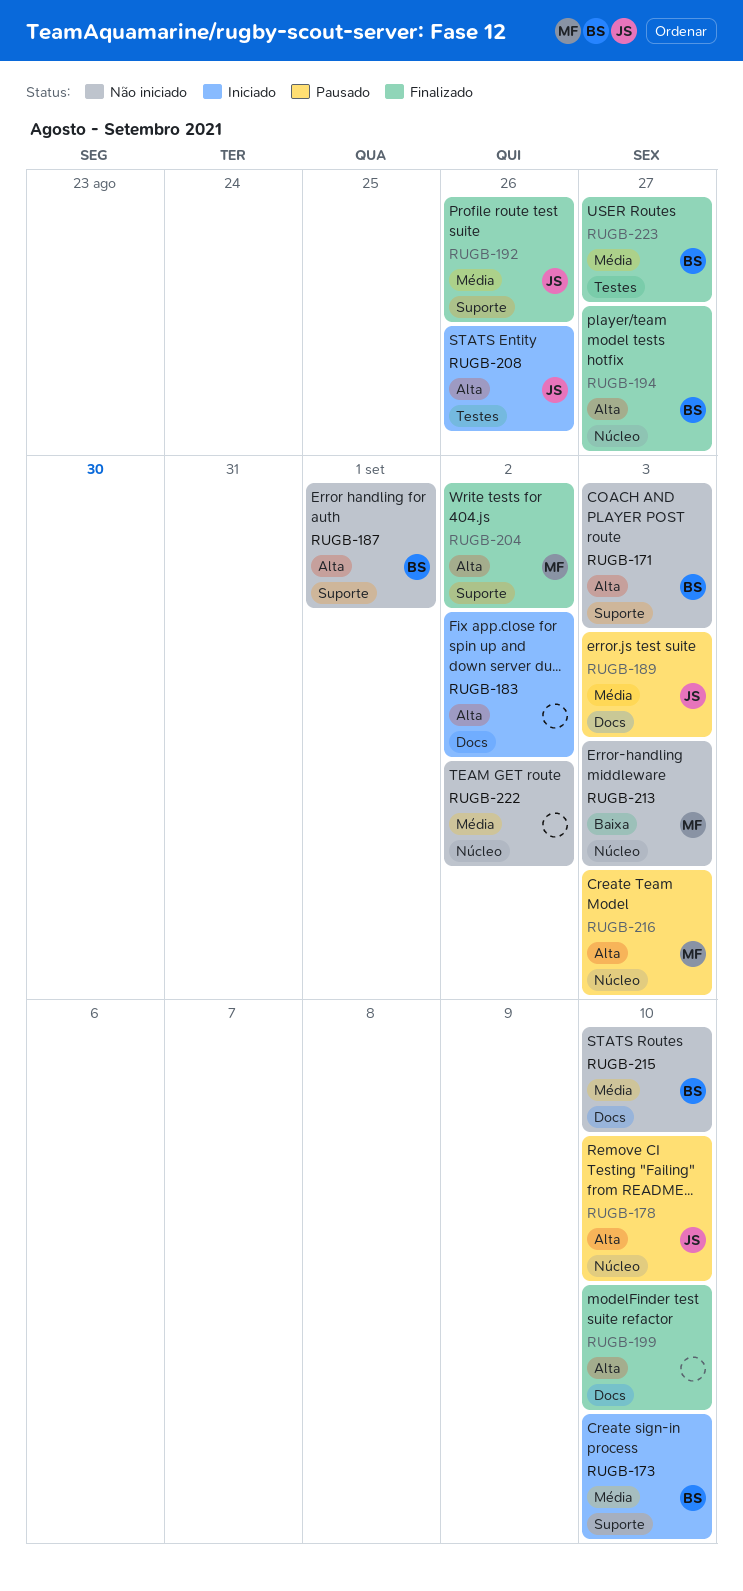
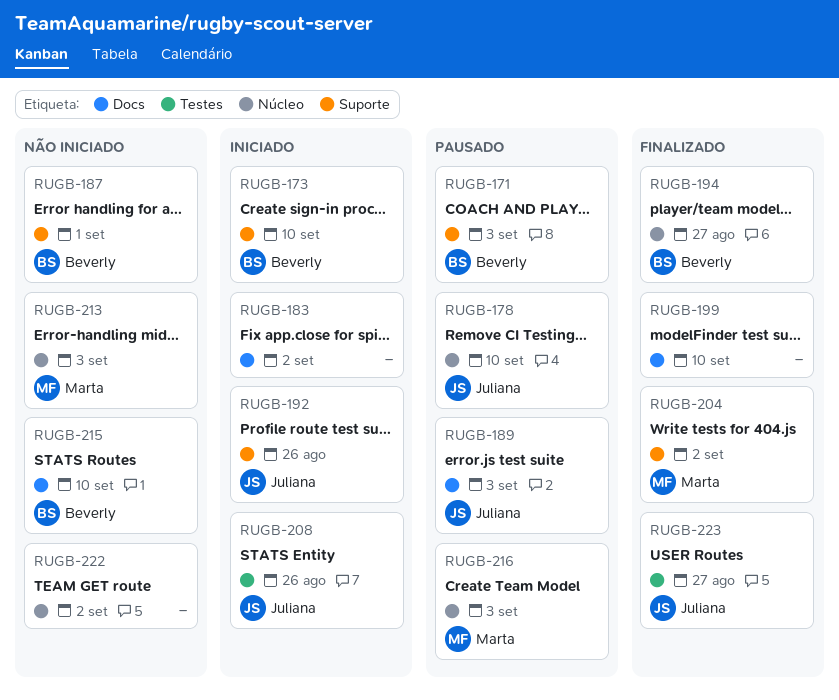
RUGB-171, status: Não iniciado -> Pausado
RUGB-192, status: Finalizado -> Iniciado
RUGB-223, owner: Beverly -> Juliana

